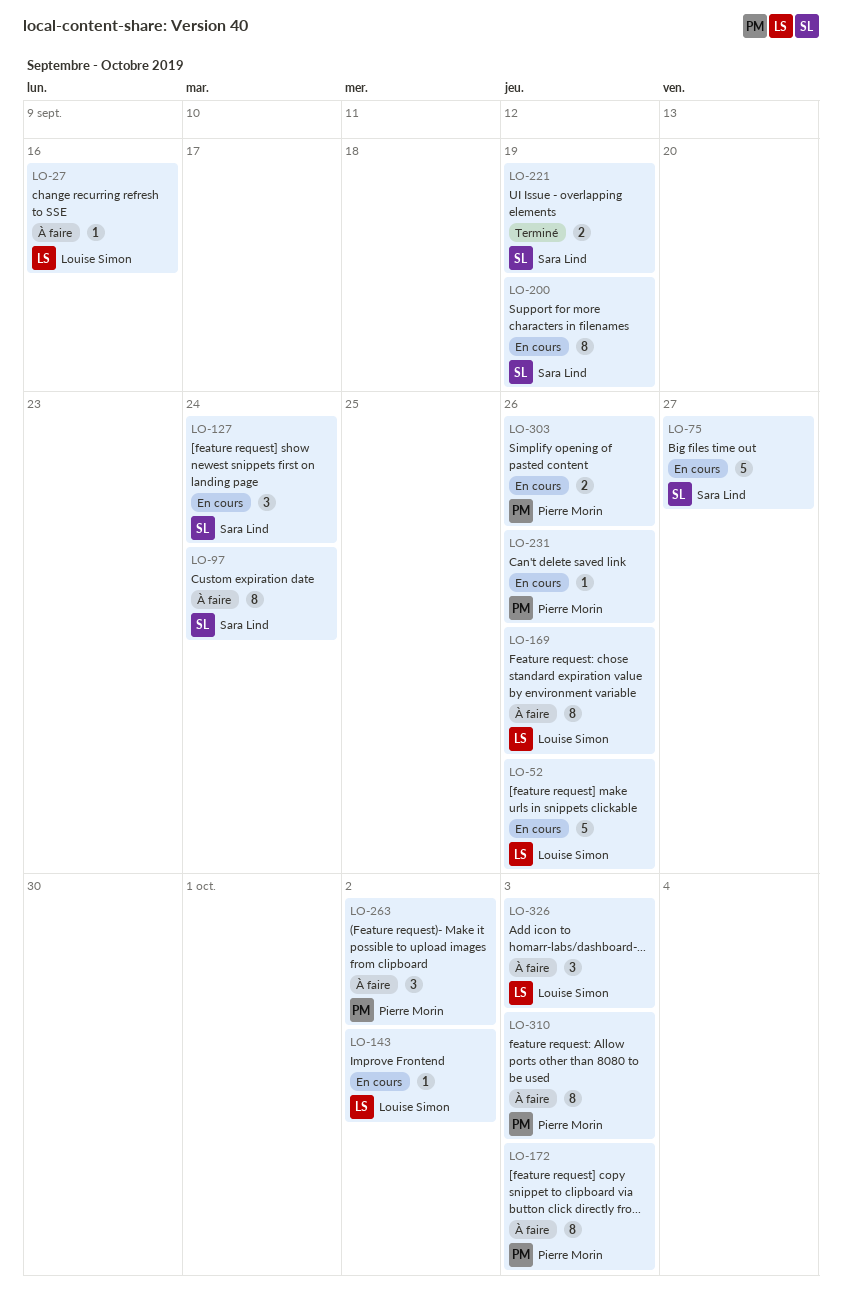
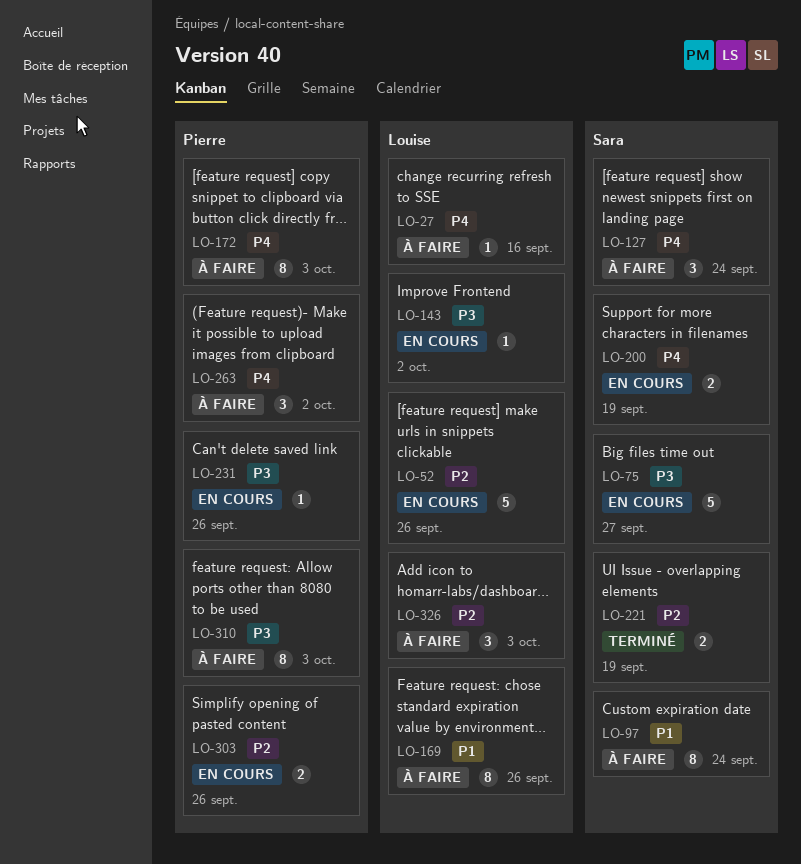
LO-127, status: En cours -> À faire
LO-200, estimate: 8 -> 2

